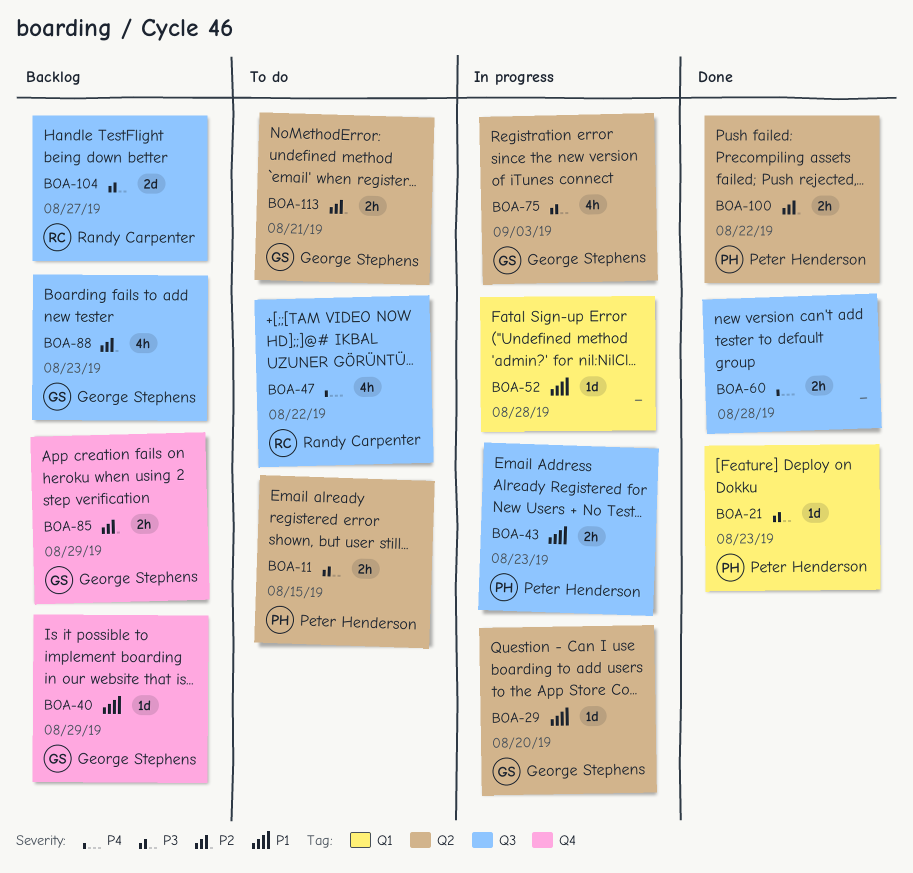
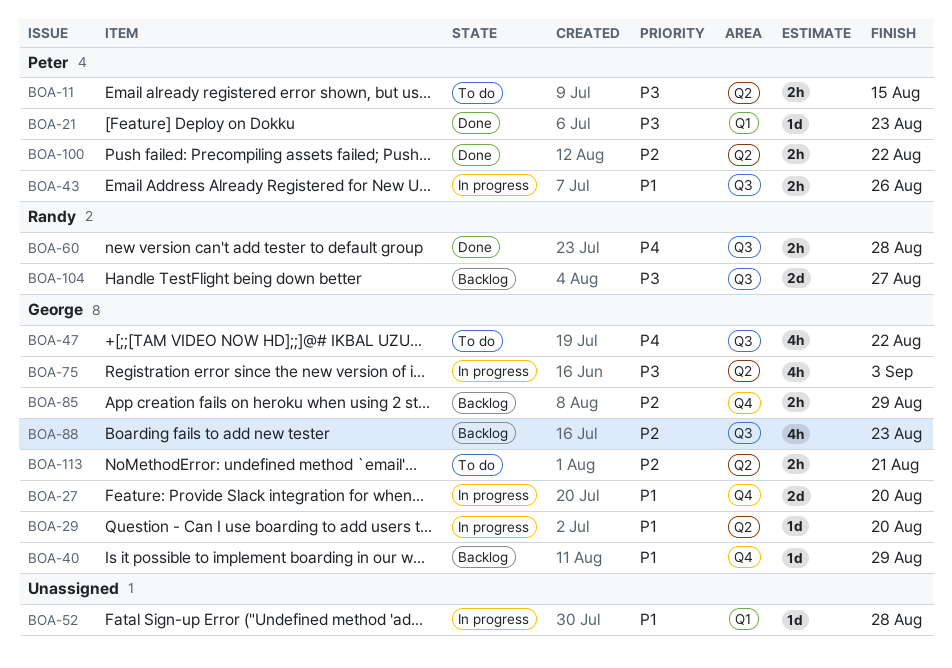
BOA-27: none -> present
BOA-43, due: Aug 23 -> Aug 26
BOA-47, owner: Randy Carpenter -> George Stephens
BOA-60, owner: none -> Randy Carpenter

